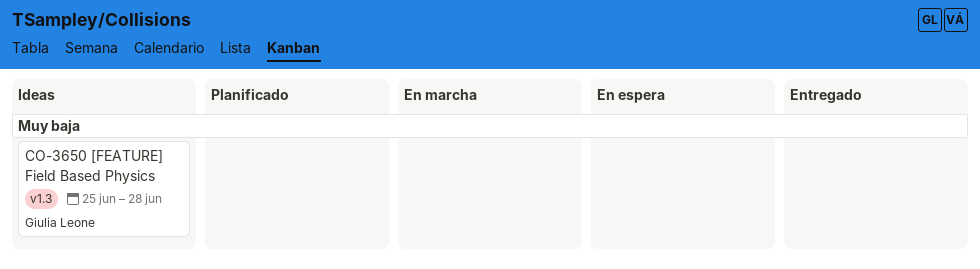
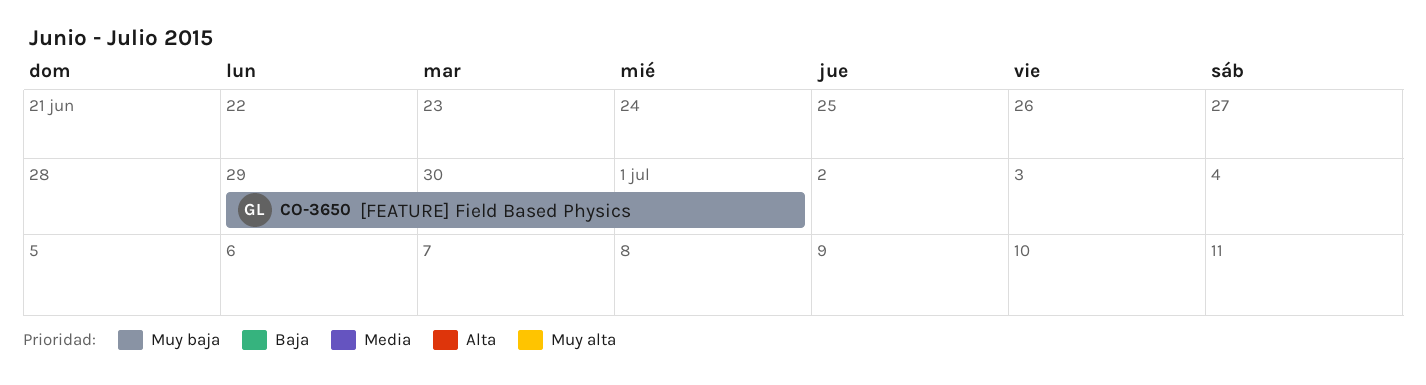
CO-3650, start: Jun 25 -> Jun 29
CO-3650, due: Jun 28 -> Jul 1

